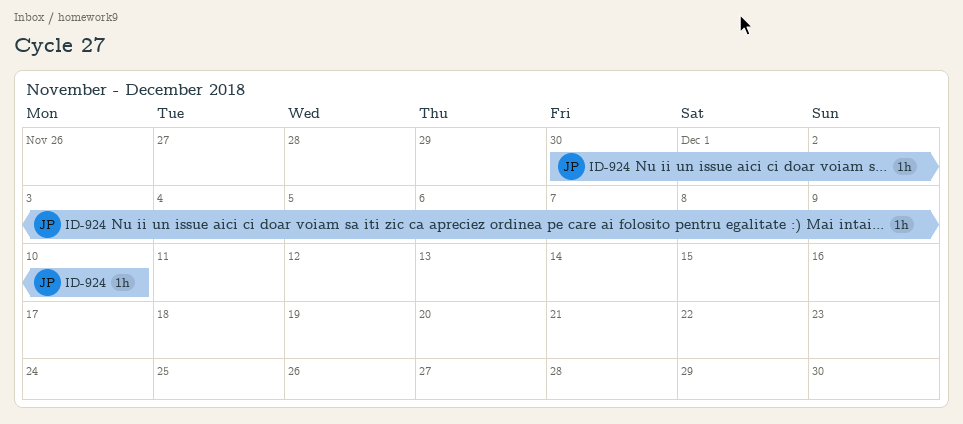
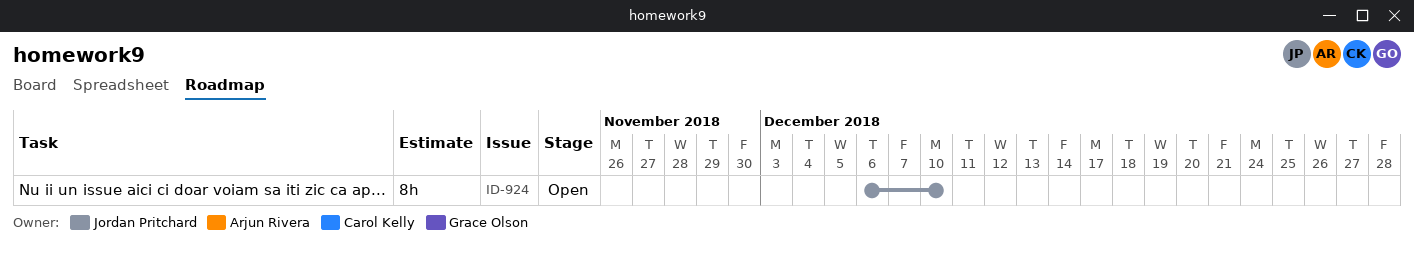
ID-924, estimate: 1h -> 8h
ID-924, start: Nov 30 -> Dec 6

